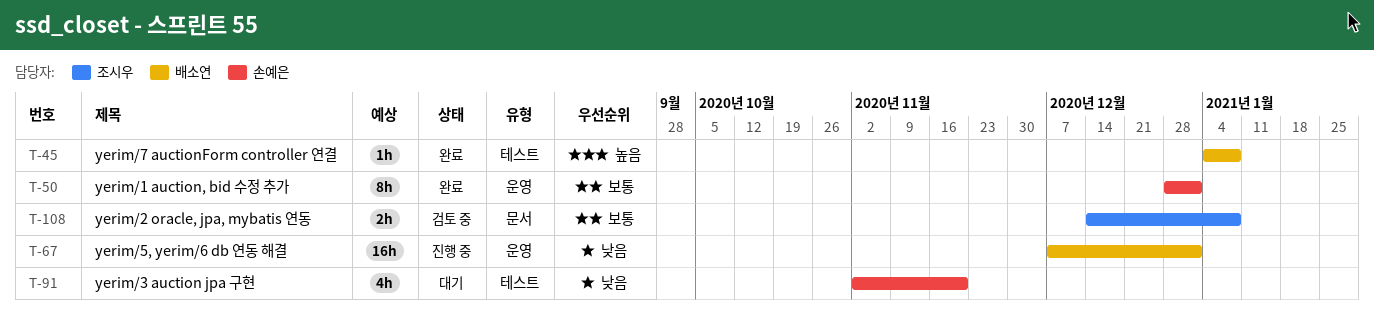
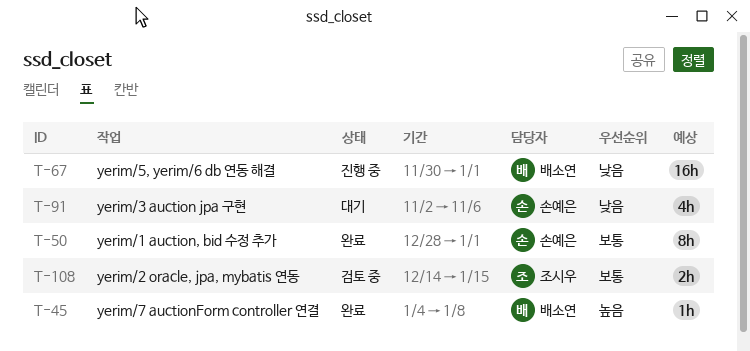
T-67, start: Dec 7 -> Nov 30
T-91, due: Nov 20 -> Nov 6
T-108, due: Jan 8 -> Jan 15

